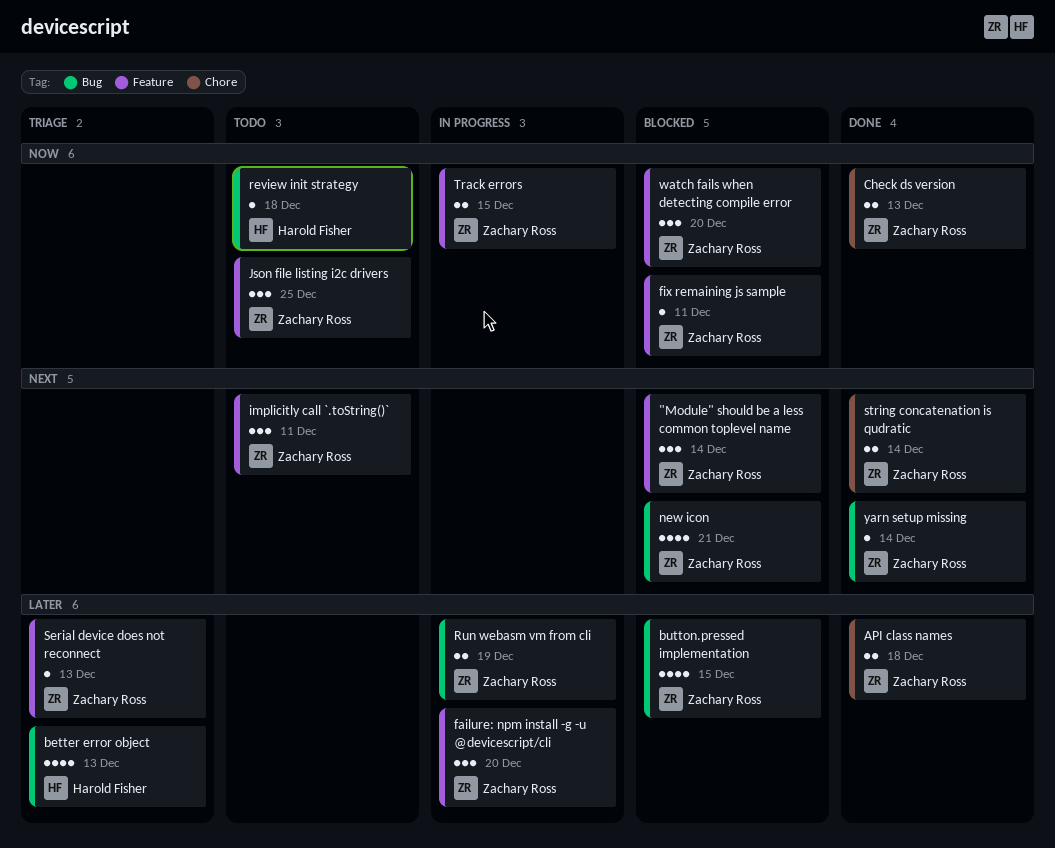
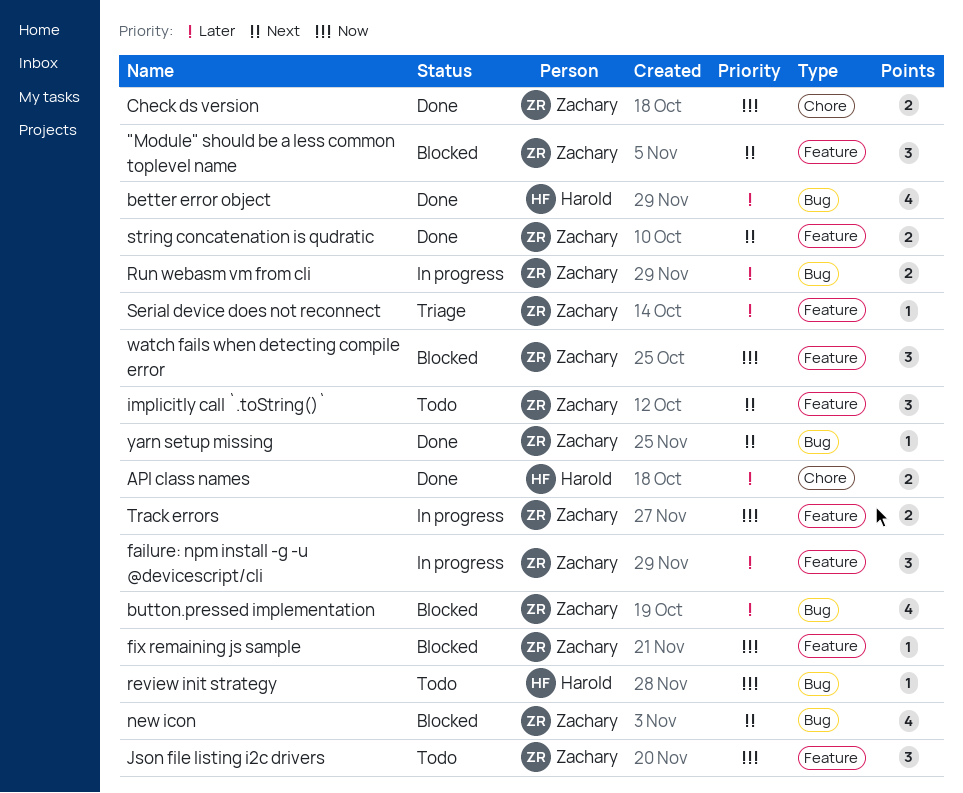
API class names, owner: Zachary Ross -> Harold Fisher
better error object, status: Triage -> Done
string concatenation is qudratic, label: Chore -> Feature

